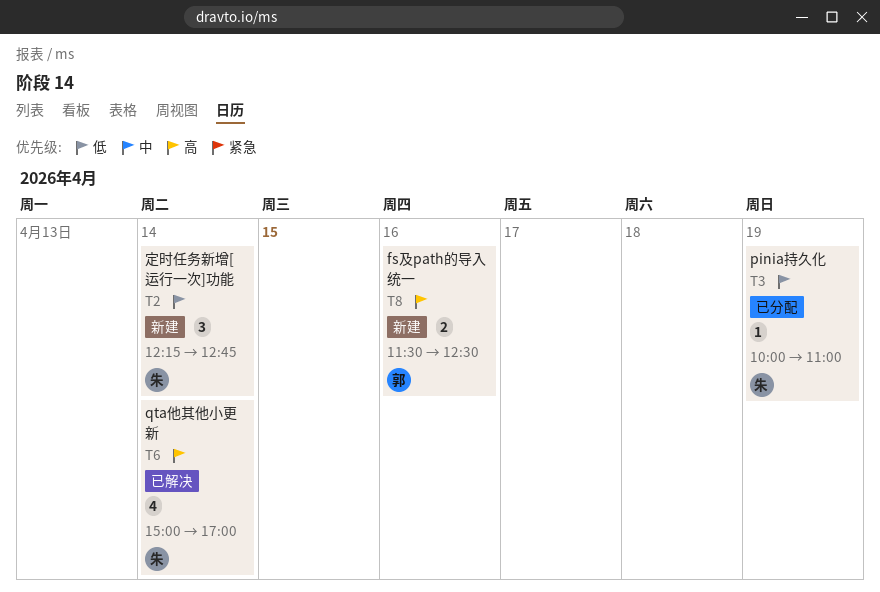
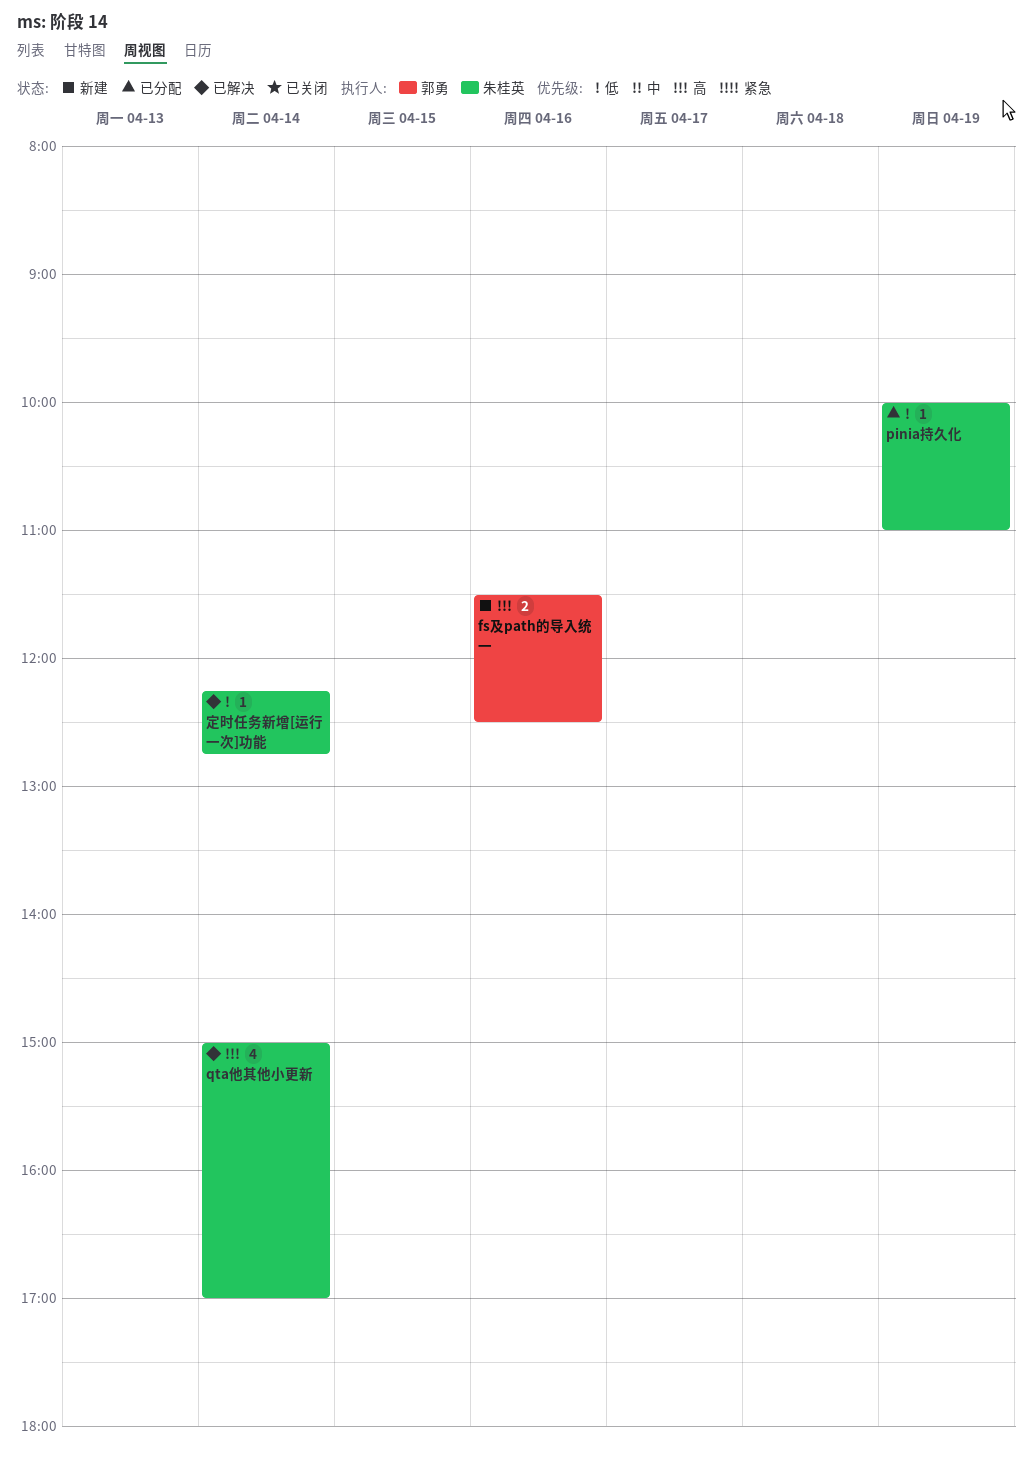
定时任务新增[运行一次]功能, status: 新建 -> 已解决
定时任务新增[运行一次]功能, estimate: 3 -> 1

